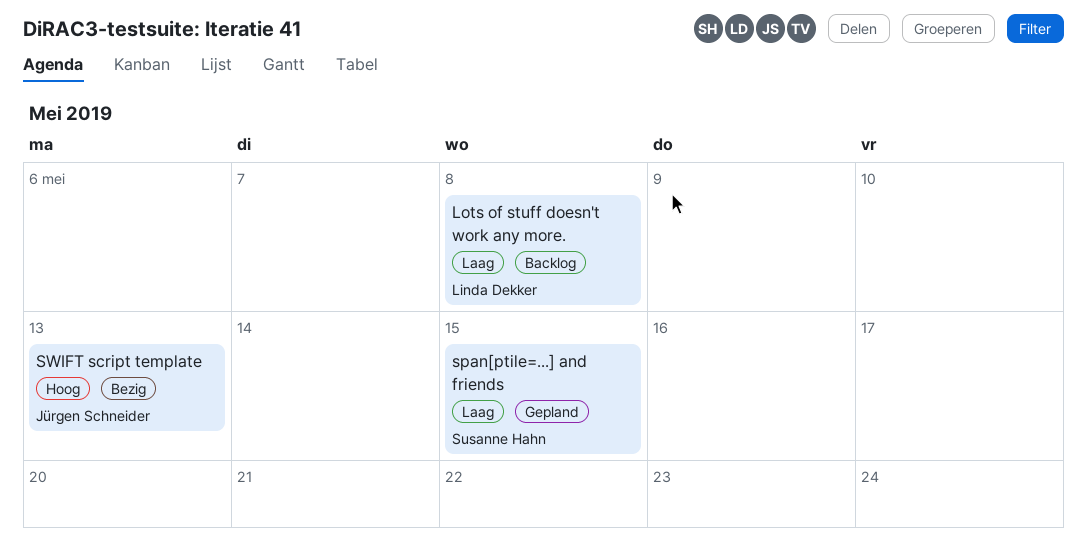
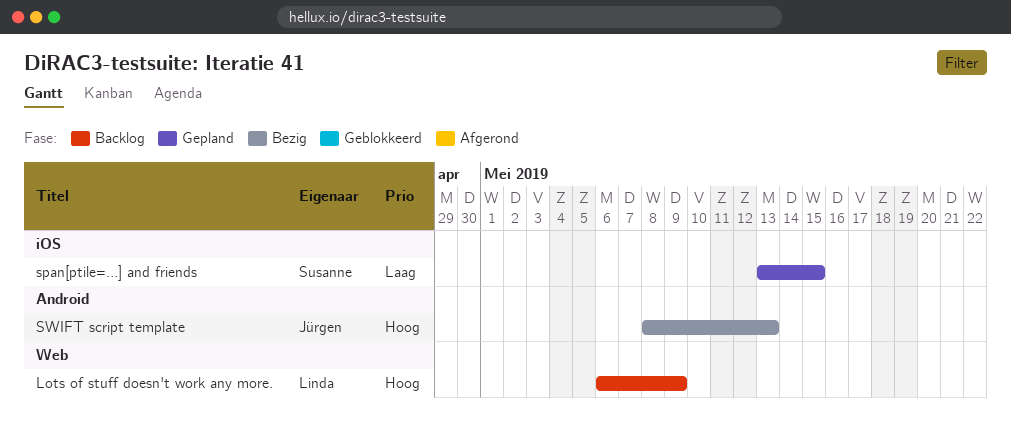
Lots of stuff doesn't work any more., priority: Laag -> Hoog
Lots of stuff doesn't work any more., due: May 8 -> May 9

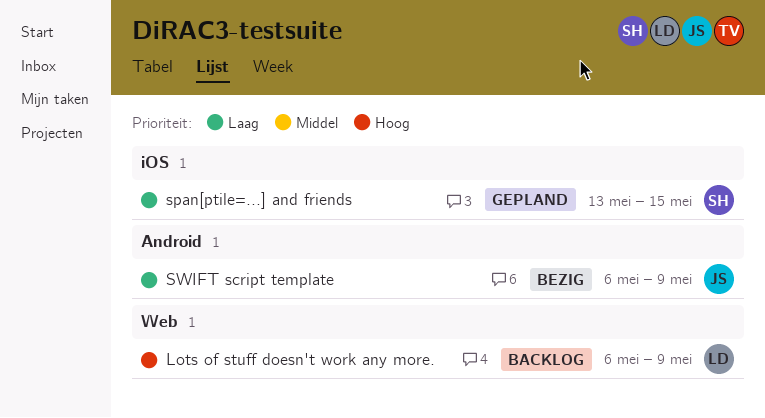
SWIFT script template, priority: Hoog -> Laag
SWIFT script template, start: May 8 -> May 6
SWIFT script template, due: May 13 -> May 9

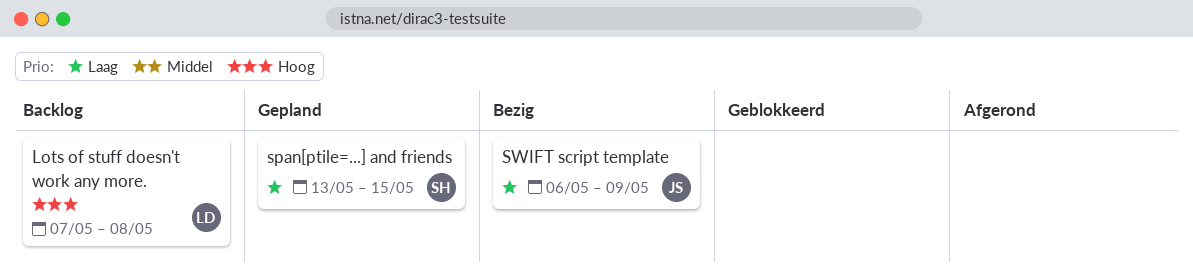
Lots of stuff doesn't work any more., start: May 6 -> May 7
Lots of stuff doesn't work any more., due: May 9 -> May 8

